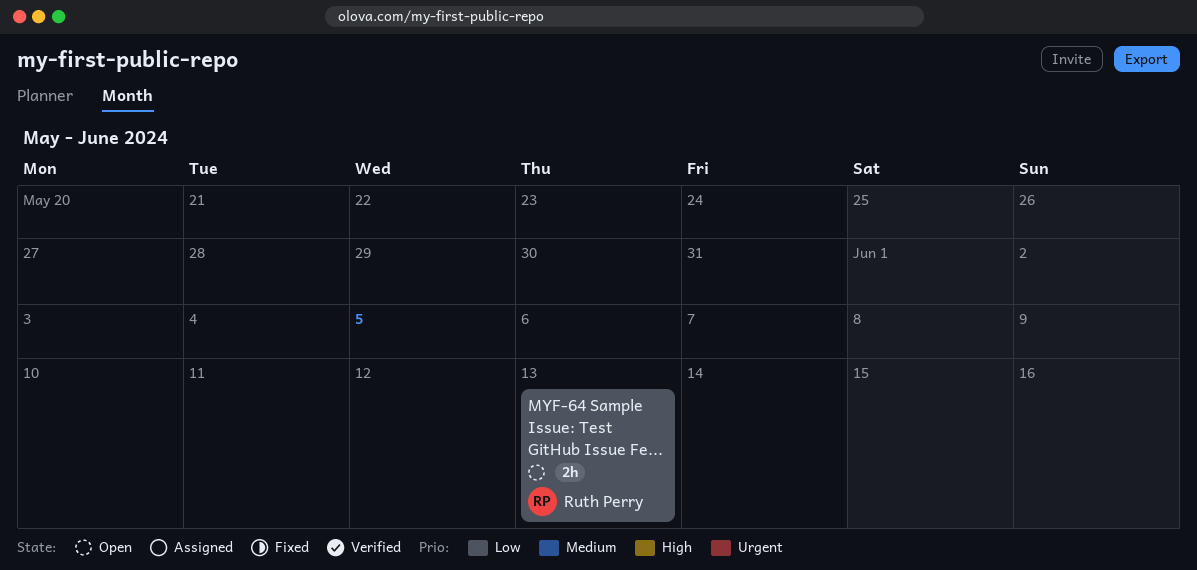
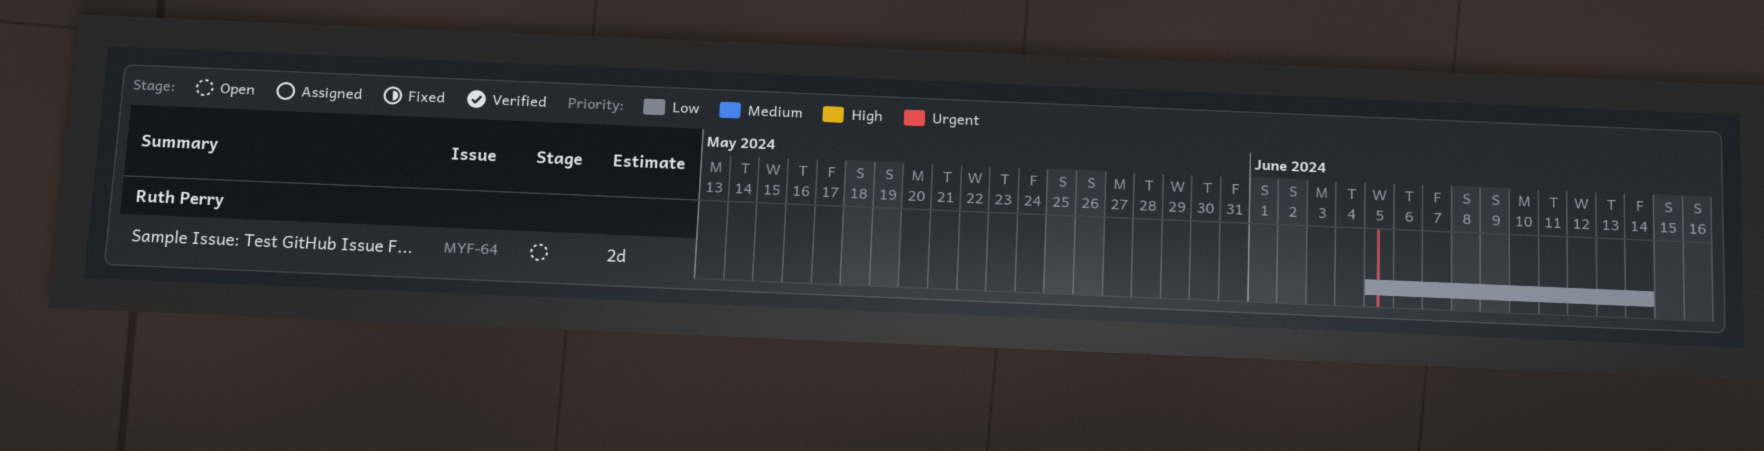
MYF-64, estimate: 2h -> 2d
MYF-64, due: Jun 13 -> Jun 14

